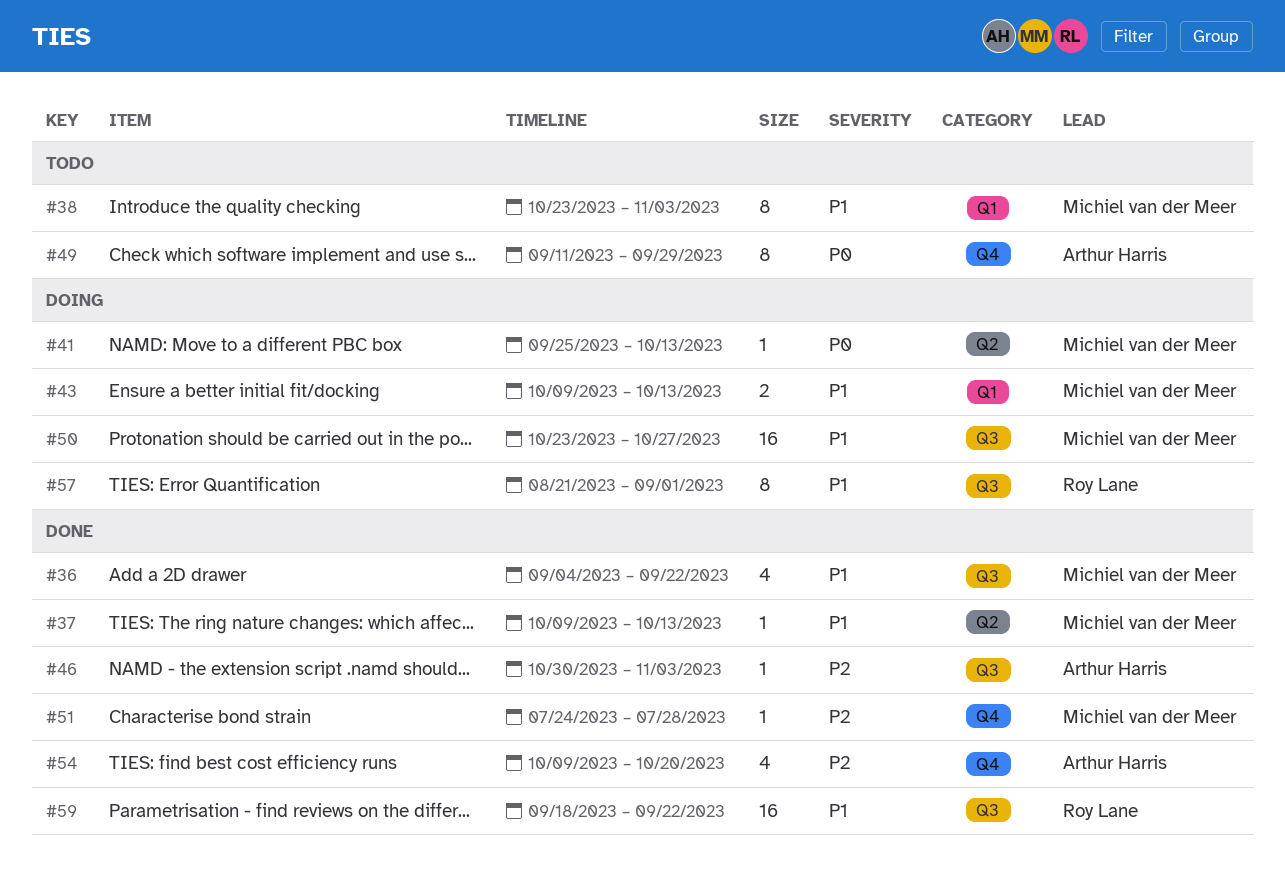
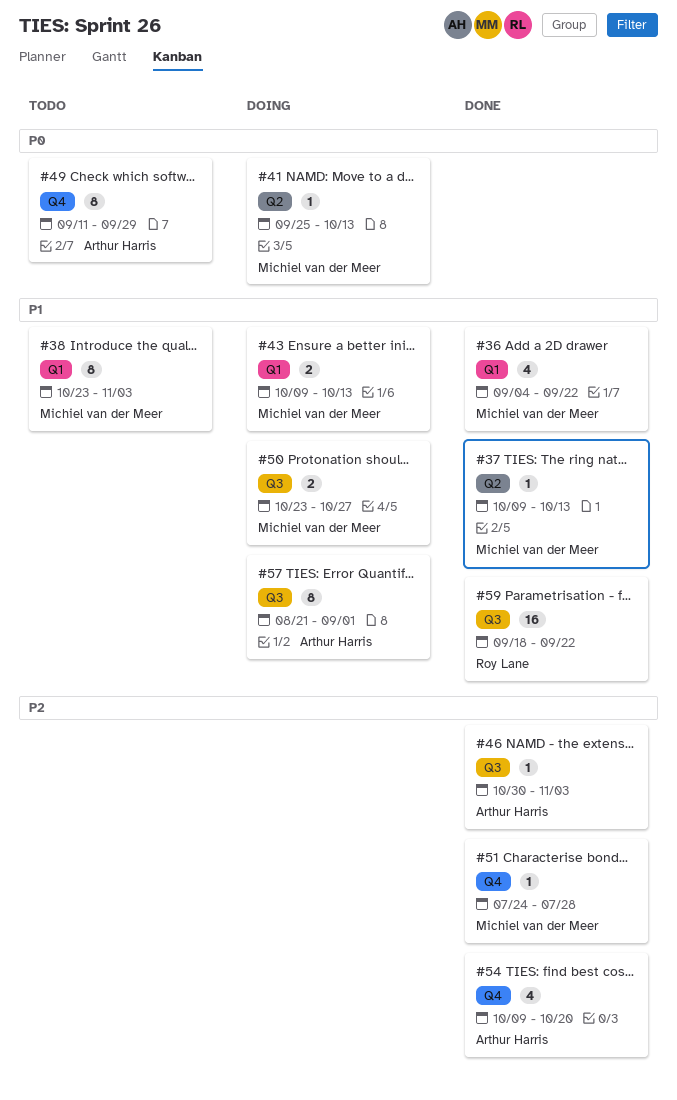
#36, label: Q3 -> Q1
#50, estimate: 16 -> 2
#57, owner: Roy Lane -> Arthur Harris

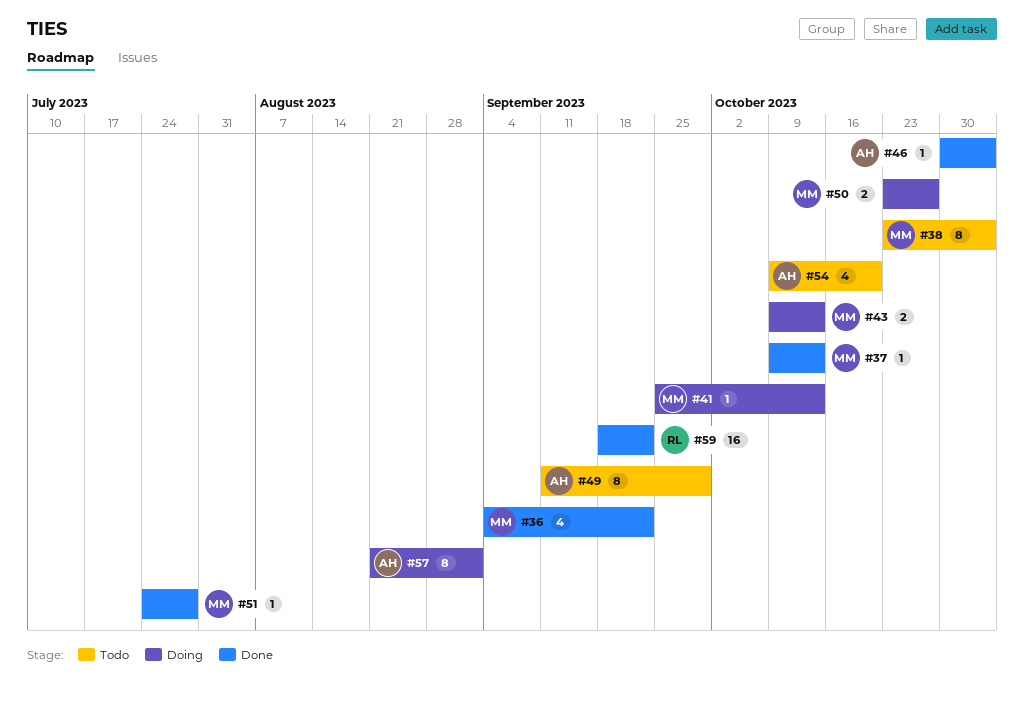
#54, status: Done -> Todo

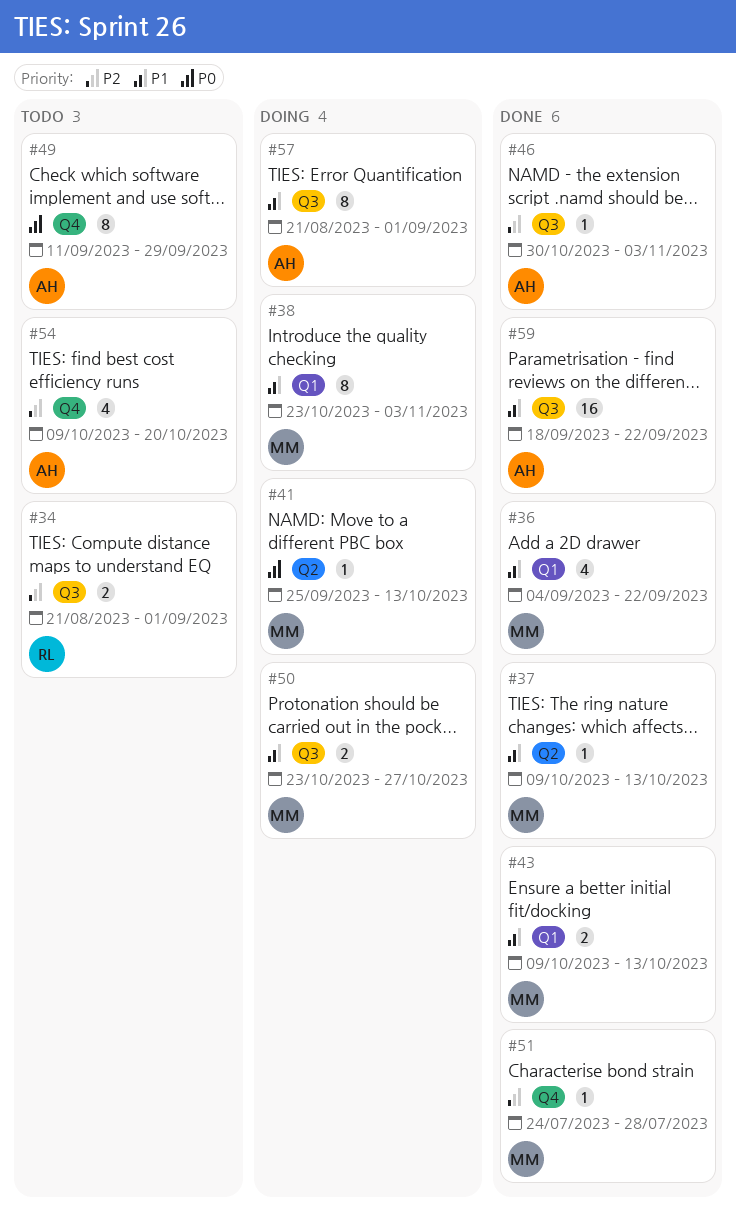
#34: none -> present
#38, status: Todo -> Doing
#43, status: Doing -> Done
#59, owner: RL -> AH

